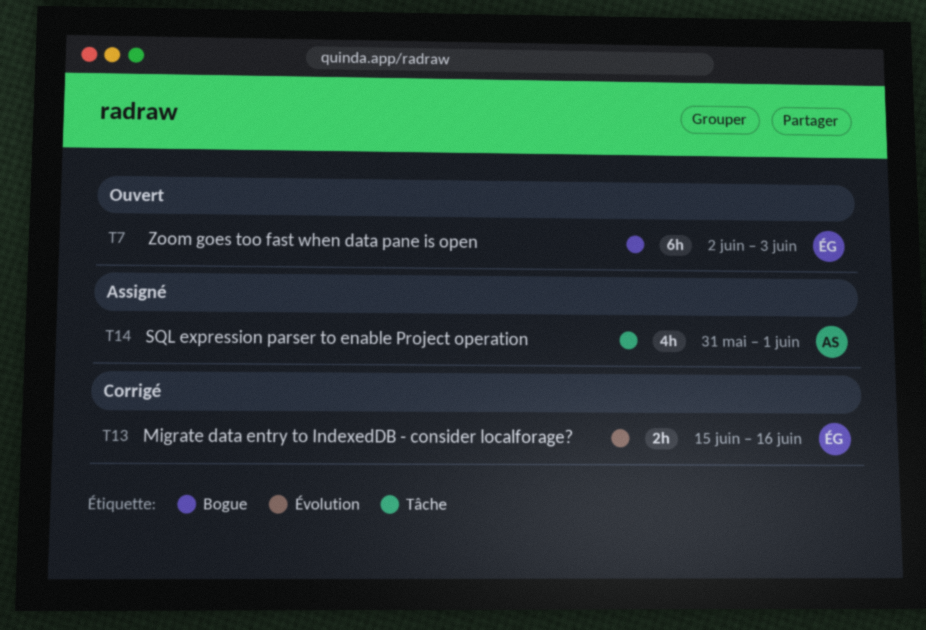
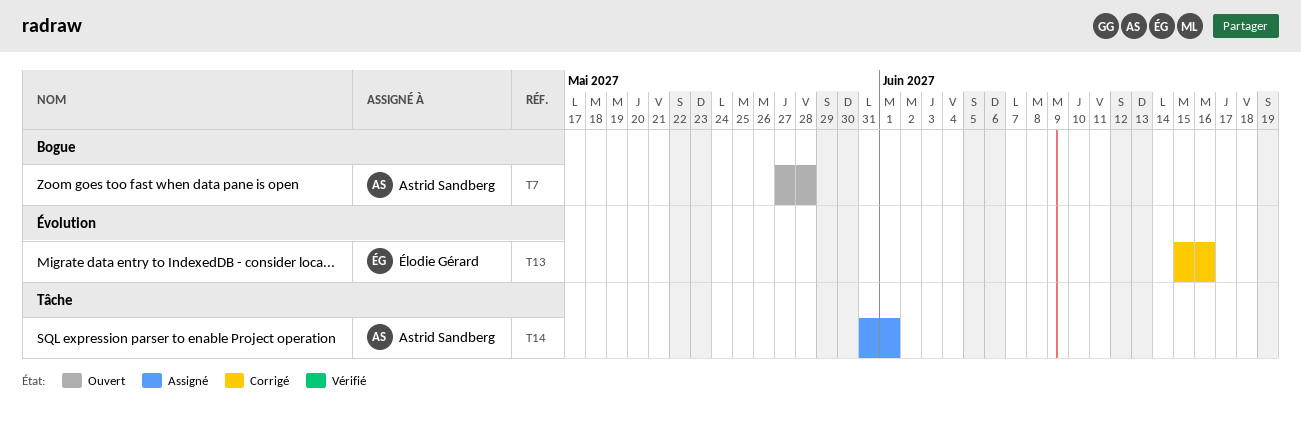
T7, owner: Élodie Gérard -> Astrid Sandberg
T7, start: Jun 2 -> May 27
T7, due: Jun 3 -> May 28

